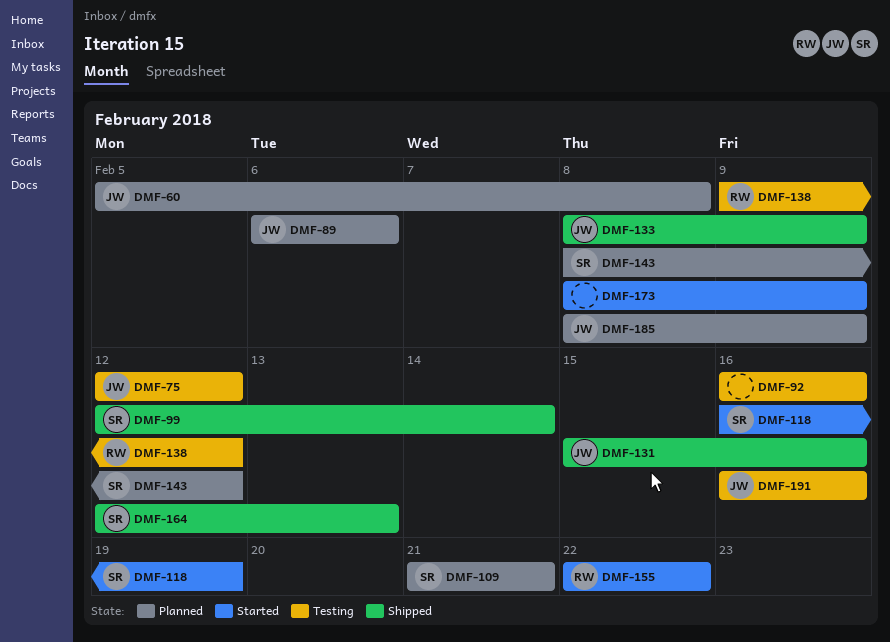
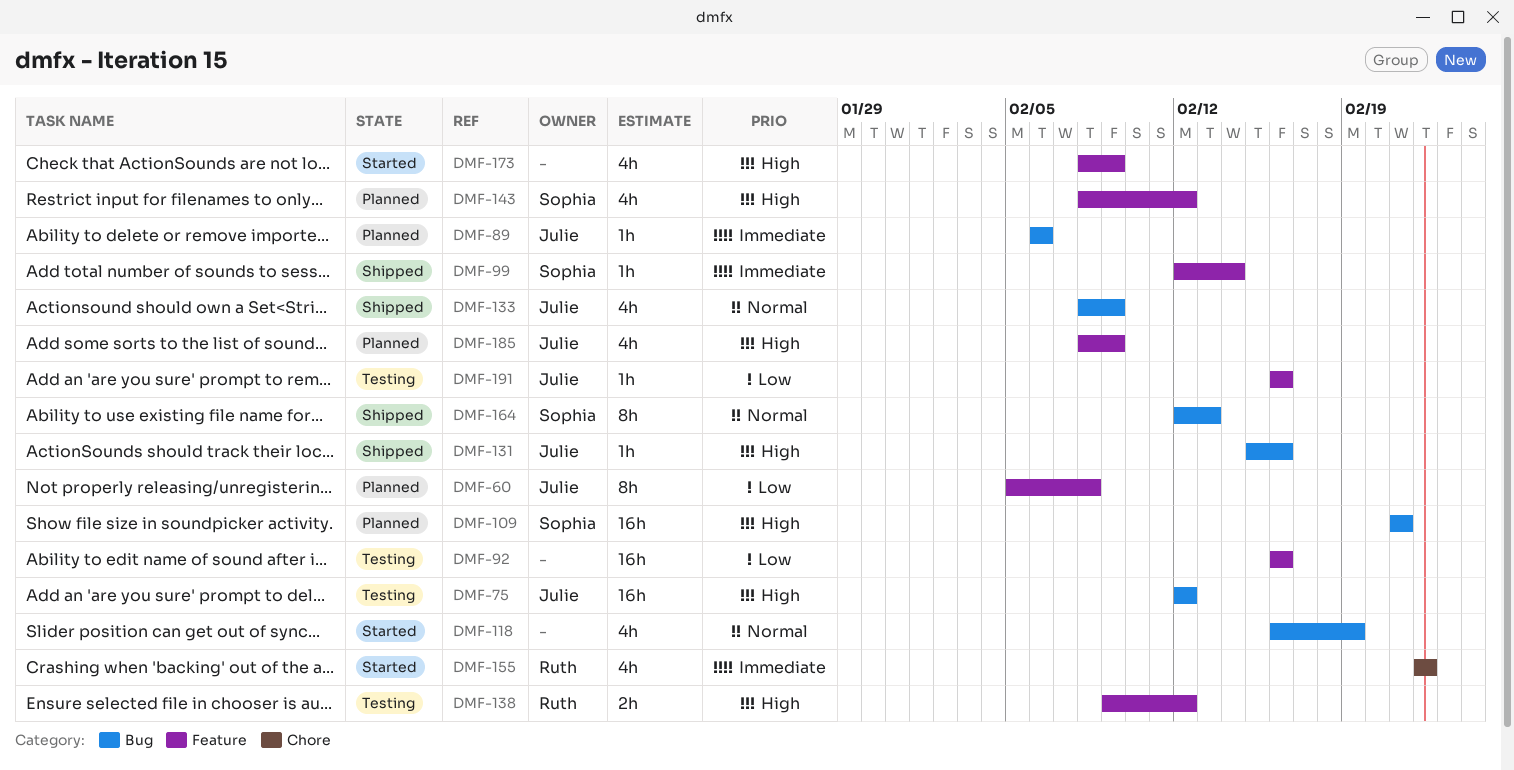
DMF-118, owner: Sophia -> none

